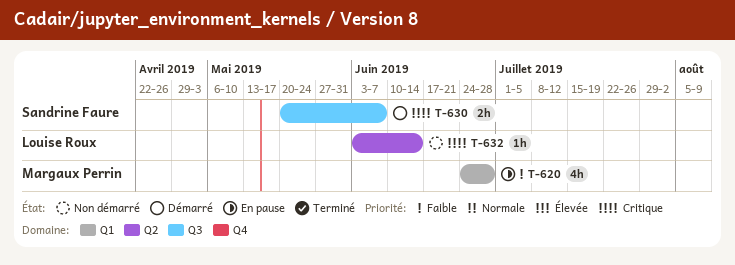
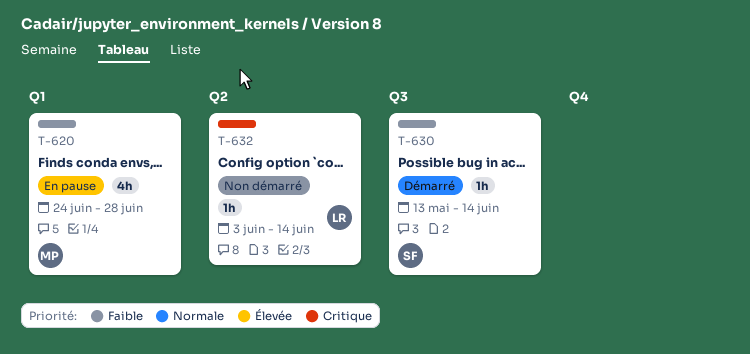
T-630, priority: Critique -> Faible
T-630, estimate: 2h -> 1h
T-630, start: May 20 -> May 13
T-630, due: Jun 7 -> Jun 14

